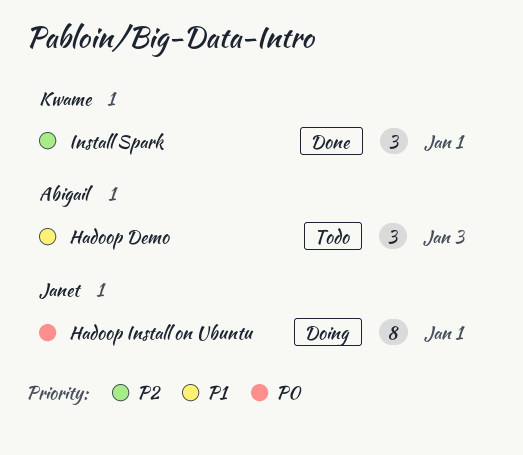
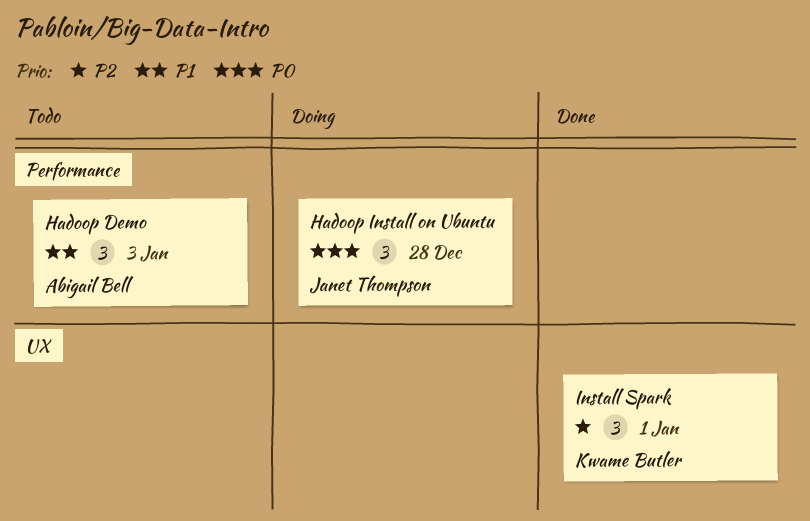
Hadoop Install on Ubuntu, estimate: 8 -> 3
Hadoop Install on Ubuntu, due: Jan 1 -> Dec 28

